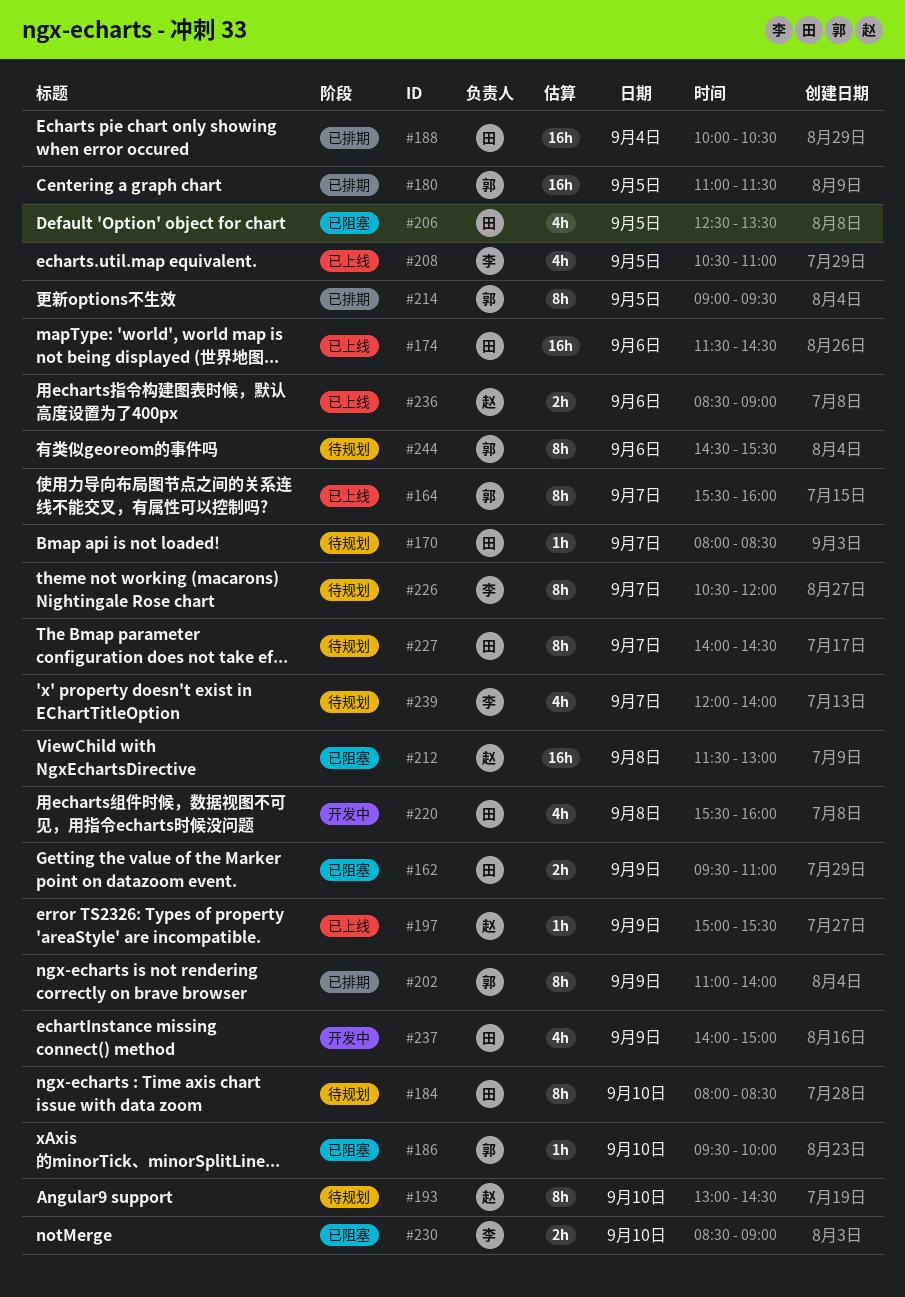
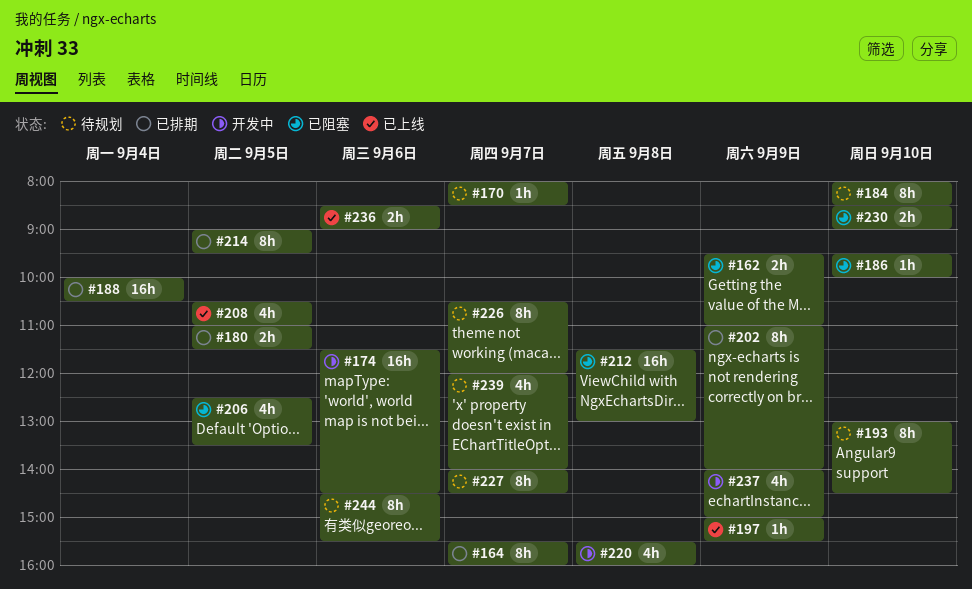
#164, status: 已上线 -> 已排期
#174, status: 已上线 -> 开发中
#180, estimate: 16h -> 2h

